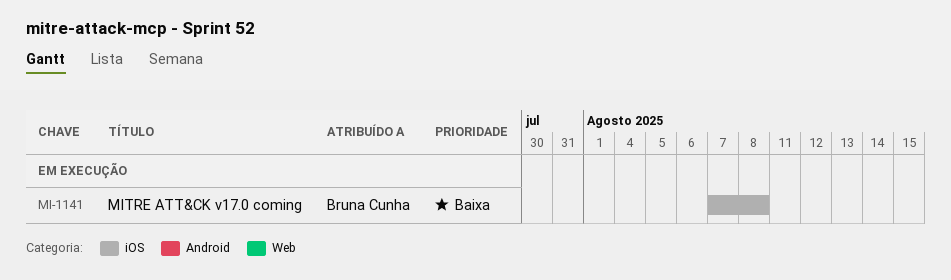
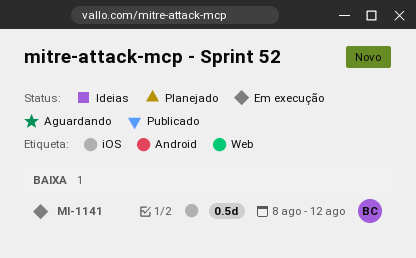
MI-1141, start: Aug 7 -> Aug 8
MI-1141, due: Aug 8 -> Aug 12

